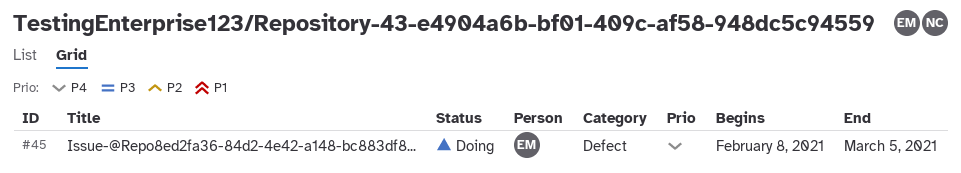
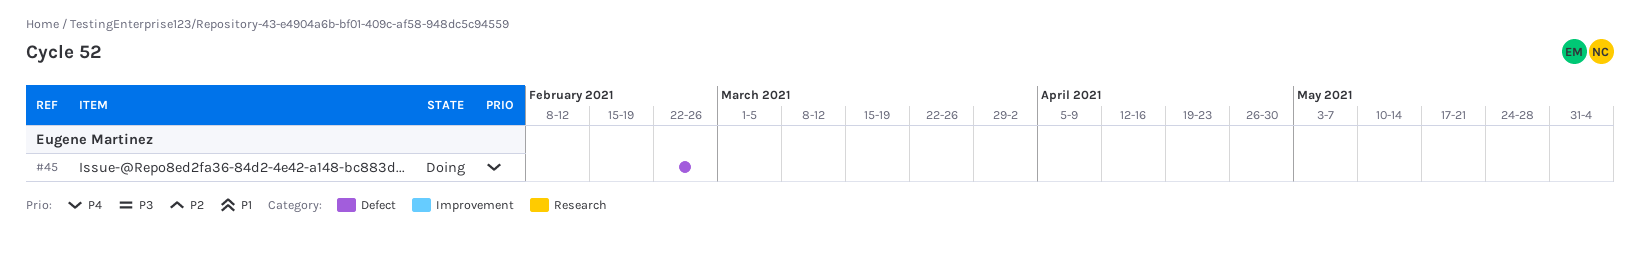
#45, start: Feb 8 -> Feb 22
#45, due: Mar 5 -> Feb 26

